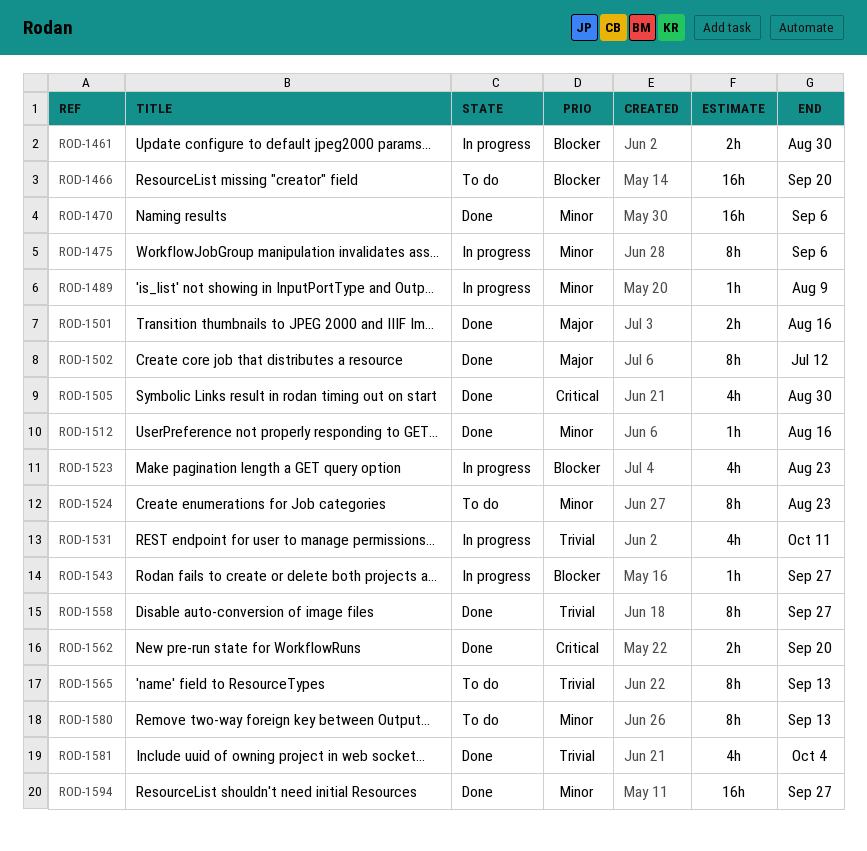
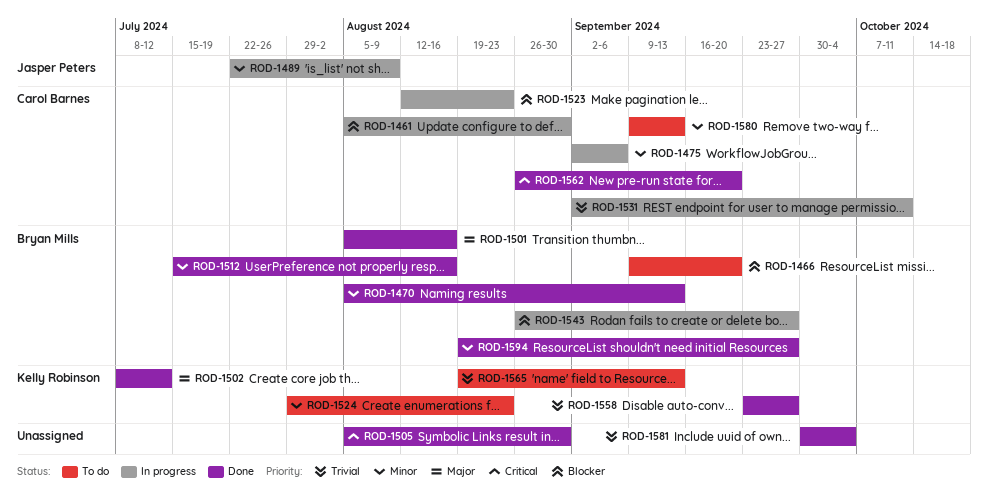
ROD-1470, due: Sep 6 -> Sep 13

